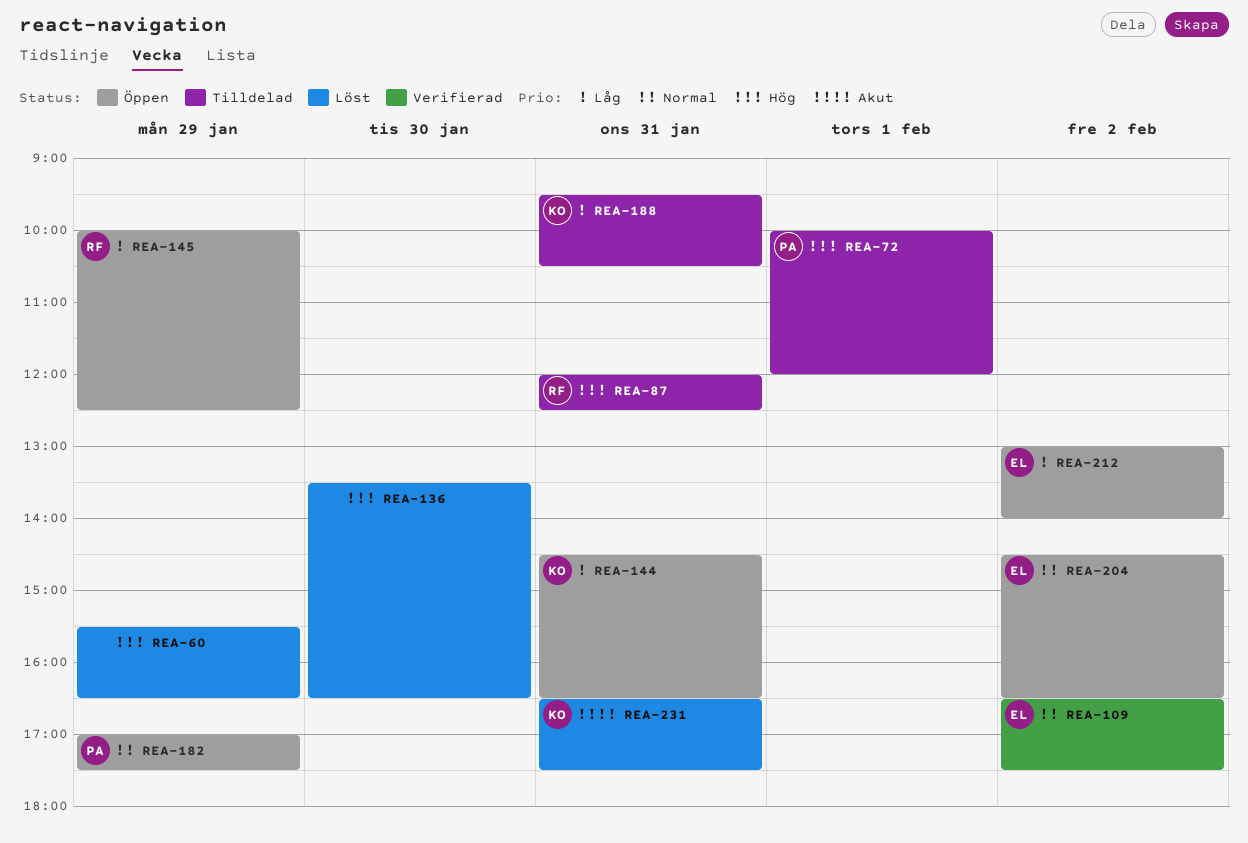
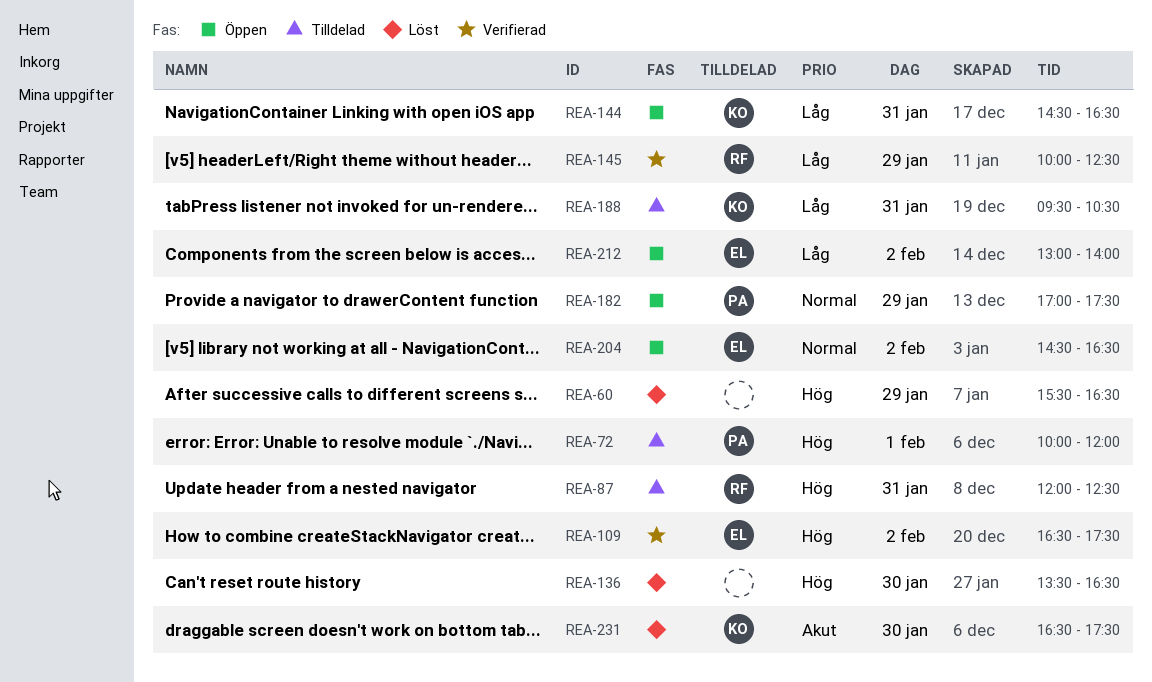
REA-109, priority: Normal -> Hög
REA-145, status: Öppen -> Verifierad
REA-231, day: Jan 31 -> Jan 30

